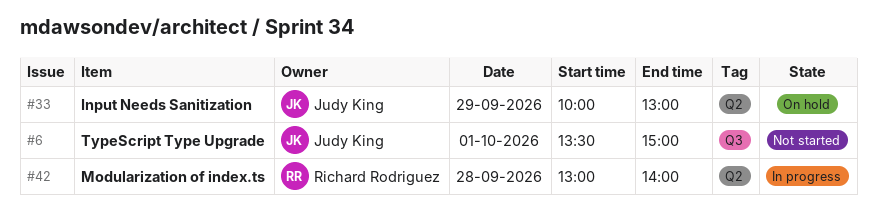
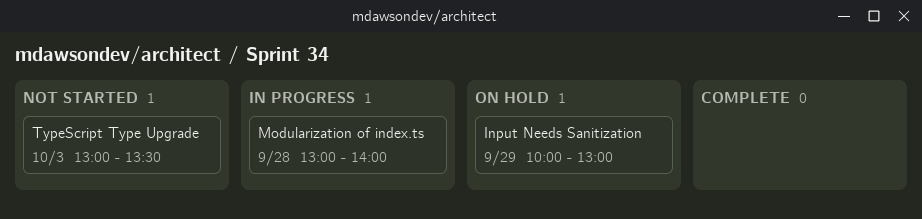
TypeScript Type Upgrade, day: Oct 1 -> Oct 3
TypeScript Type Upgrade, begins: 13:30 -> 13:00
TypeScript Type Upgrade, ends: 15:00 -> 13:30

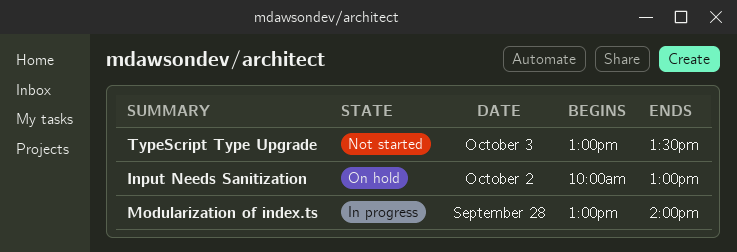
Input Needs Sanitization, day: Sep 29 -> Oct 2

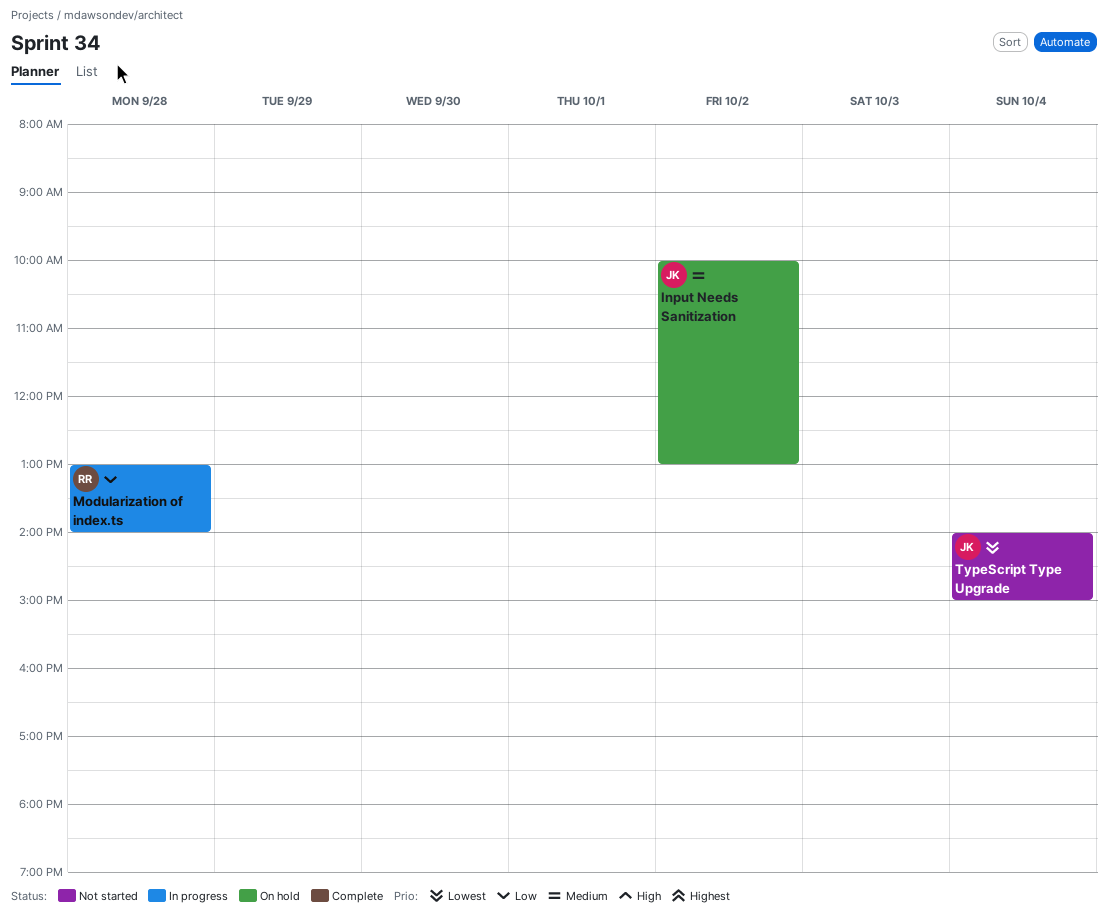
TypeScript Type Upgrade, day: Oct 3 -> Oct 4
TypeScript Type Upgrade, begins: 13:00 -> 14:00
TypeScript Type Upgrade, ends: 13:30 -> 15:00

